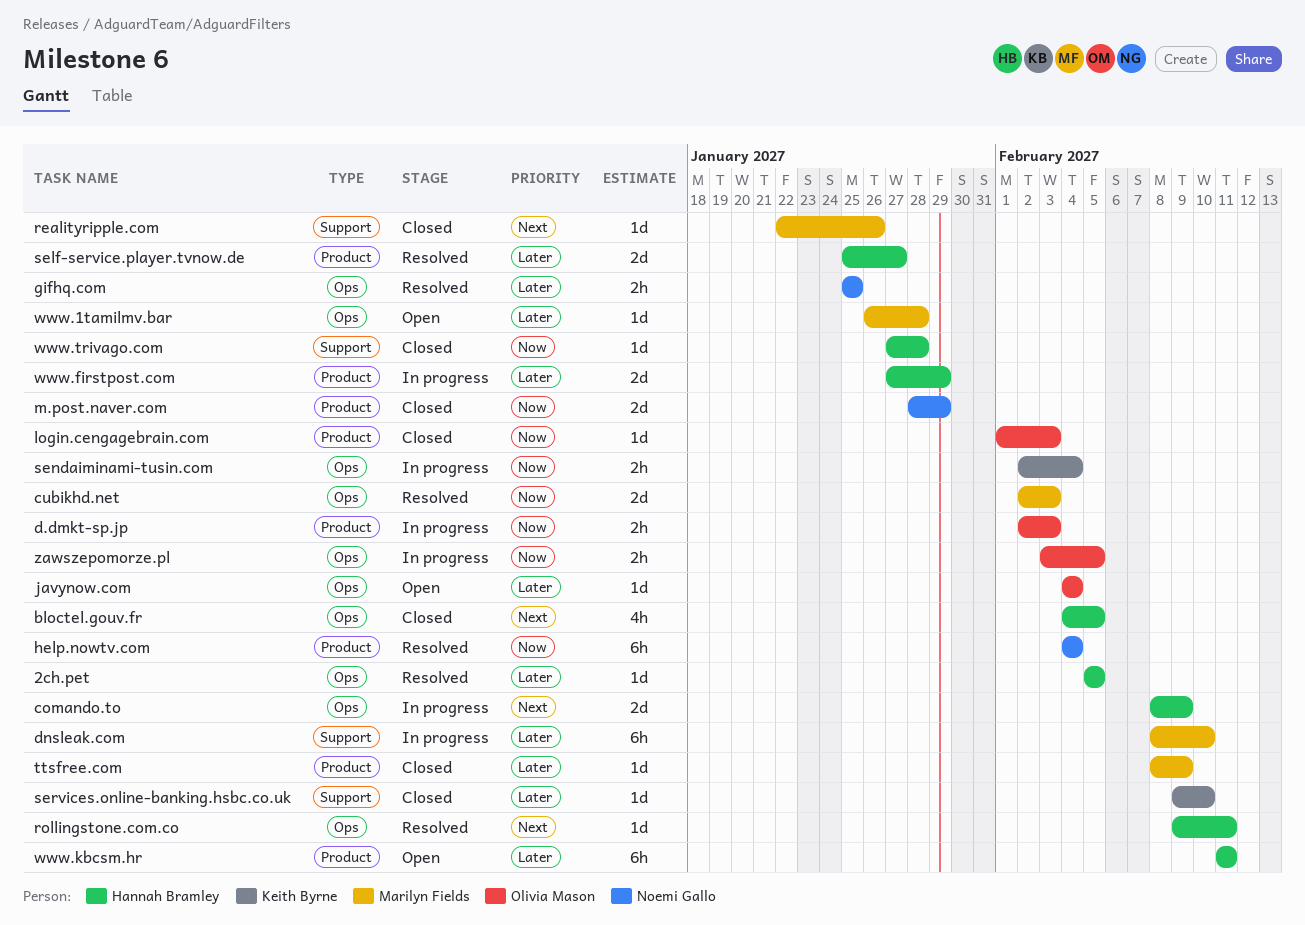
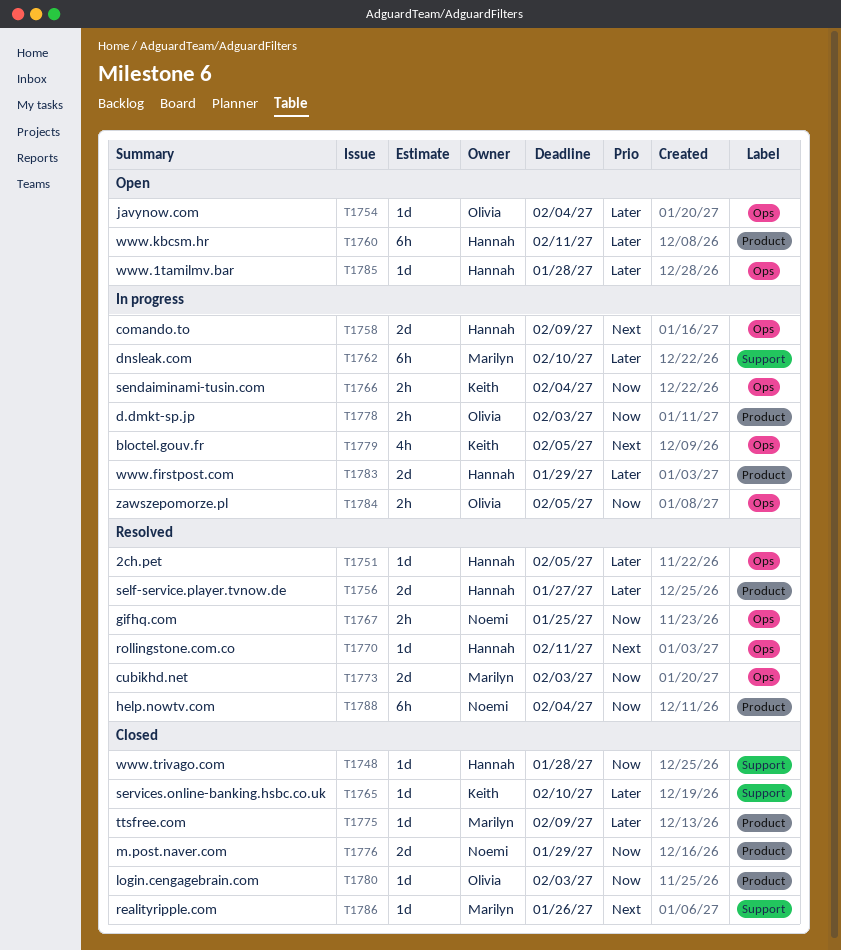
bloctel.gouv.fr, status: Closed -> In progress
bloctel.gouv.fr, owner: Hannah Bramley -> Keith Byrne
gifhq.com, priority: Later -> Now
www.1tamilmv.bar, owner: Marilyn Fields -> Hannah Bramley

